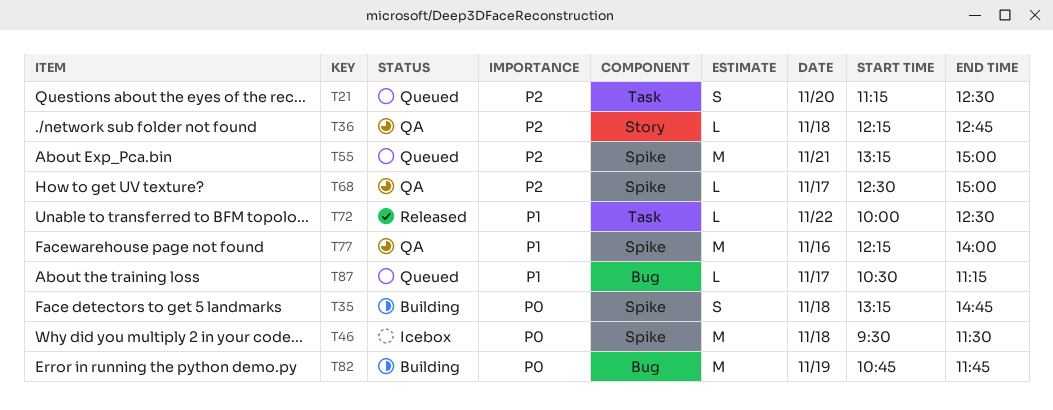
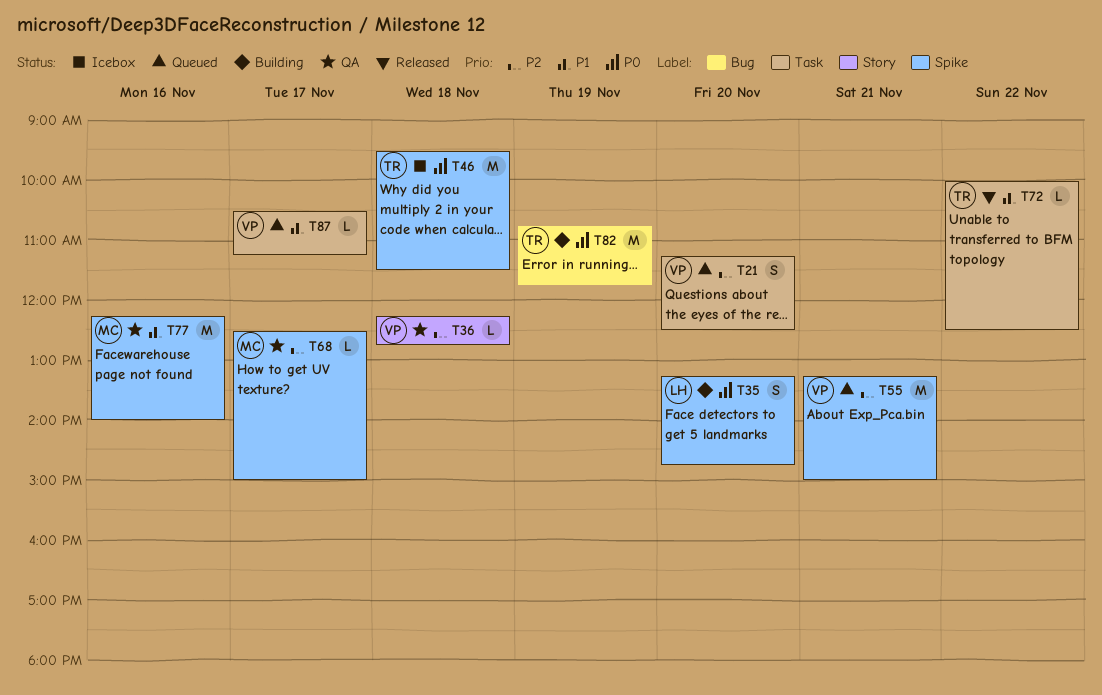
T35, day: Nov 18 -> Nov 20
T87, label: Bug -> Task

